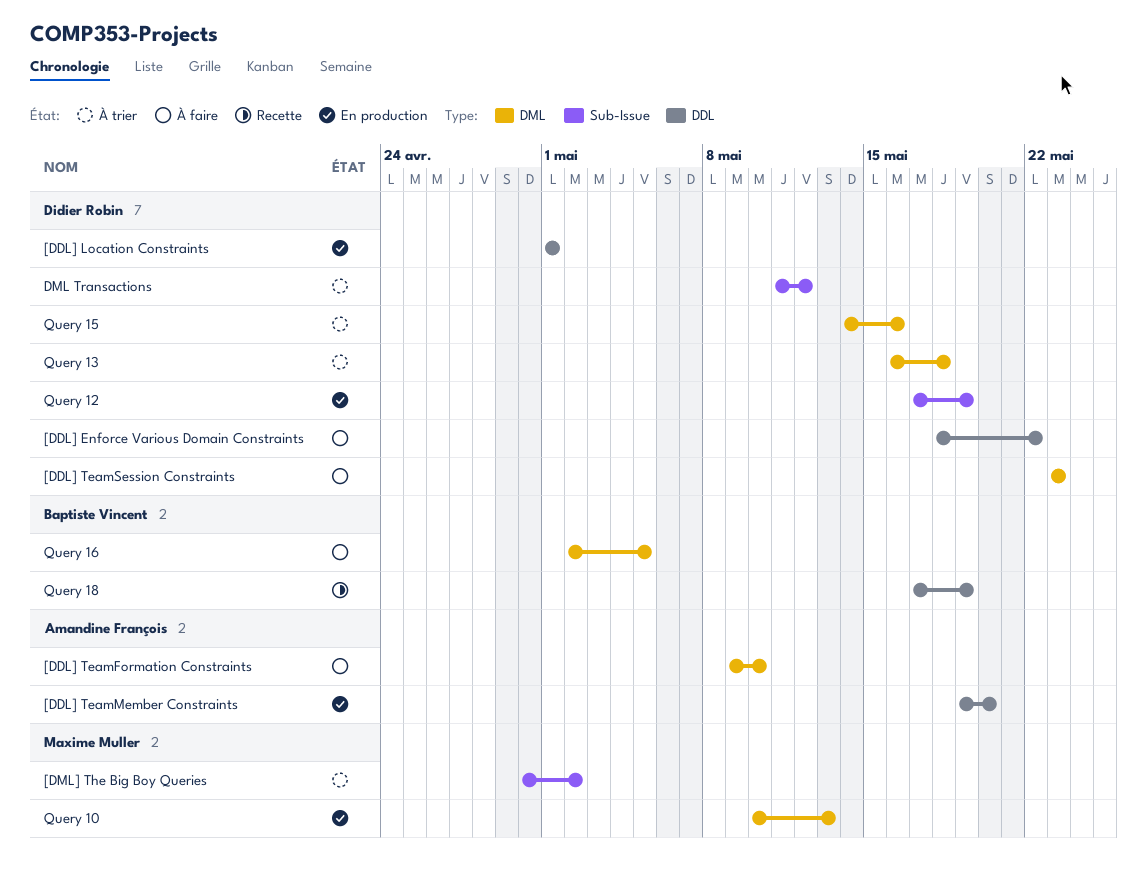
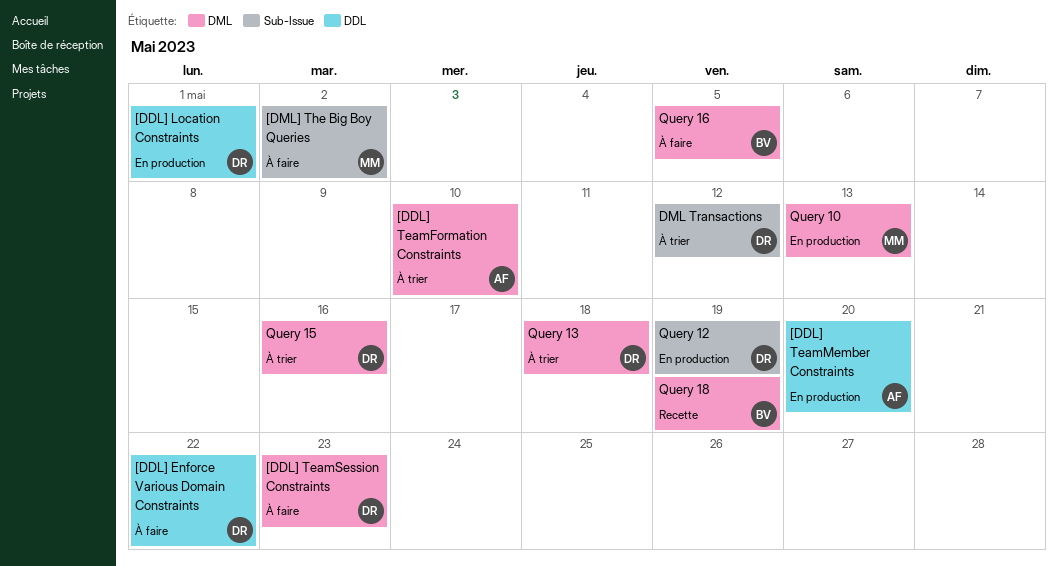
[DDL] TeamFormation Constraints, status: À faire -> À trier
[DML] The Big Boy Queries, status: À trier -> À faire
Query 18, label: DDL -> DML

